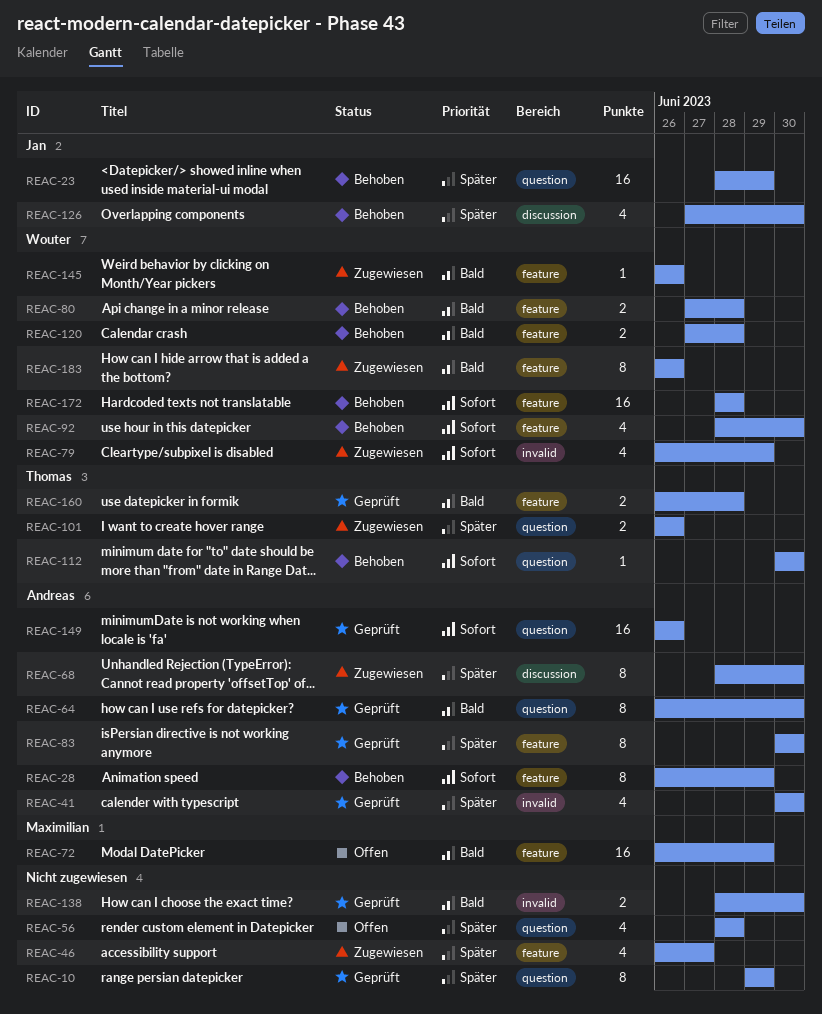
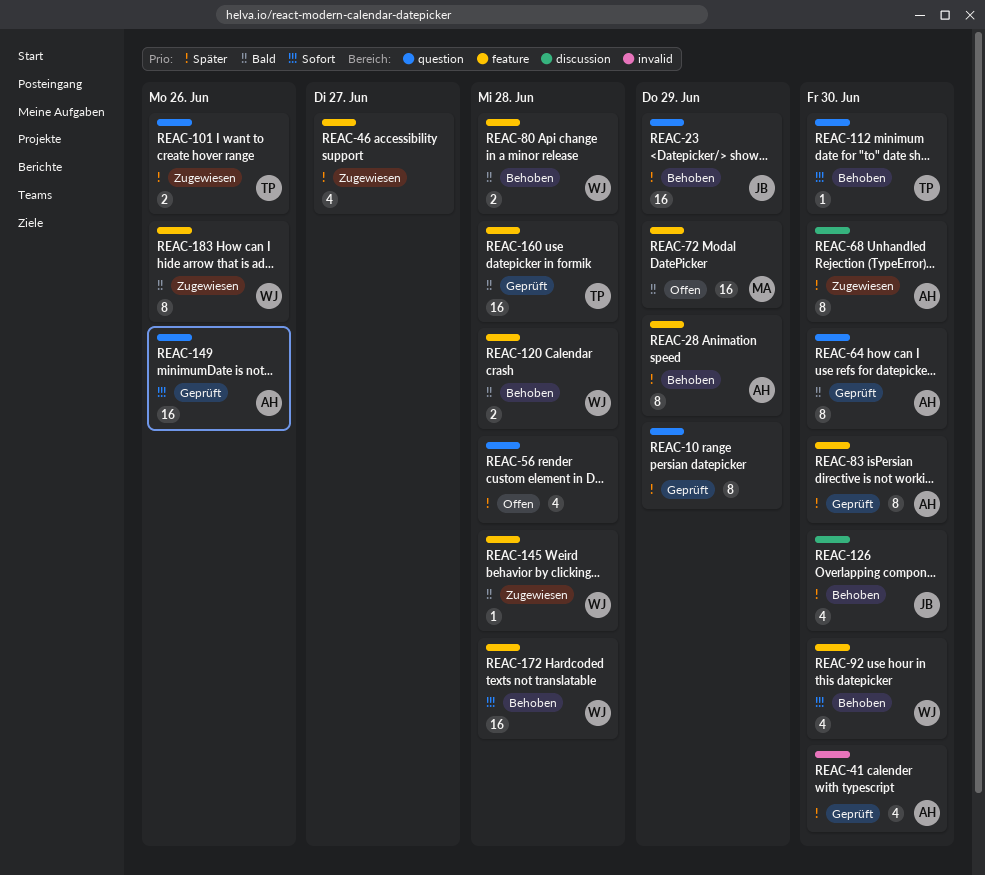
REAC-28, priority: Sofort -> Später
REAC-79: present -> none
REAC-138: present -> none
REAC-145, due: Jun 26 -> Jun 28
REAC-160, estimate: 2 -> 16

